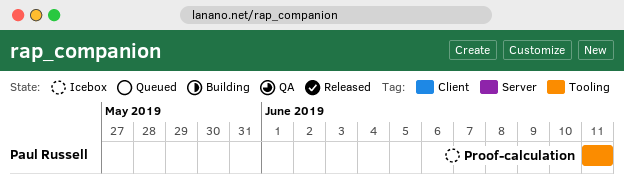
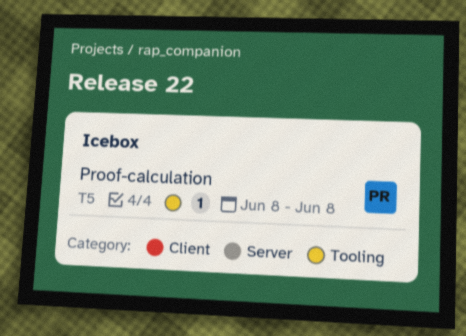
Proof-calculation, start: Jun 11 -> Jun 8
Proof-calculation, due: Jun 11 -> Jun 8

